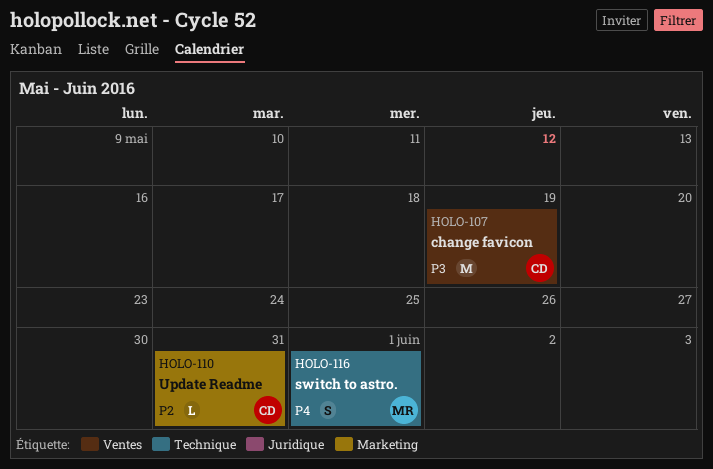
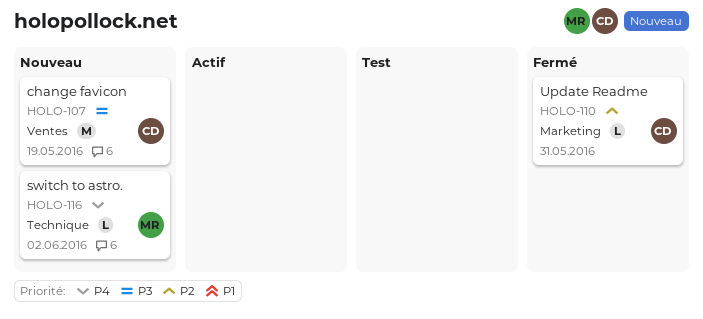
HOLO-116, estimate: S -> L
HOLO-116, due: Jun 1 -> Jun 2

